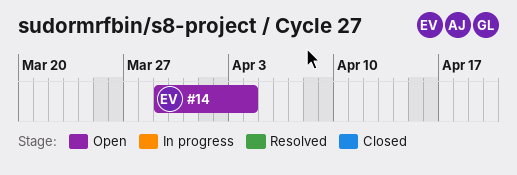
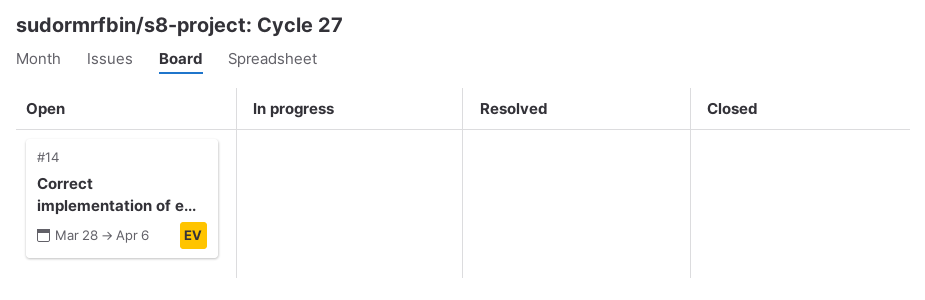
#14, start: Mar 29 -> Mar 28
#14, due: Apr 4 -> Apr 6

